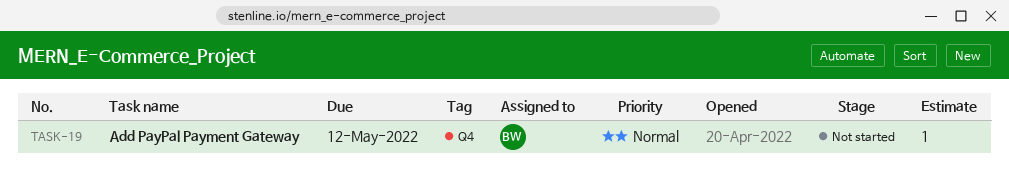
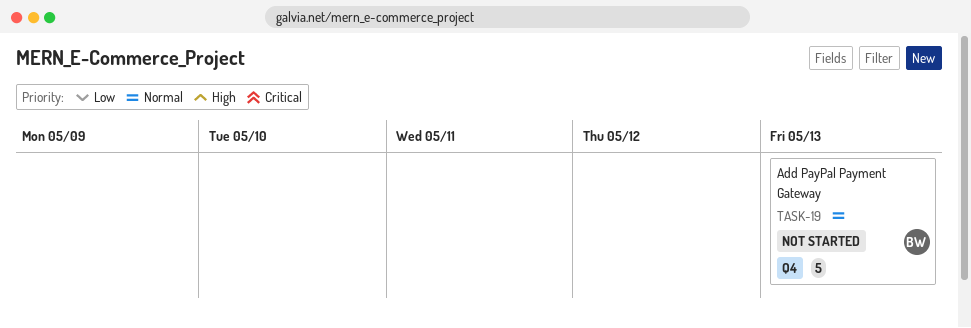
TASK-19, estimate: 1 -> 5
TASK-19, due: May 12 -> May 13

